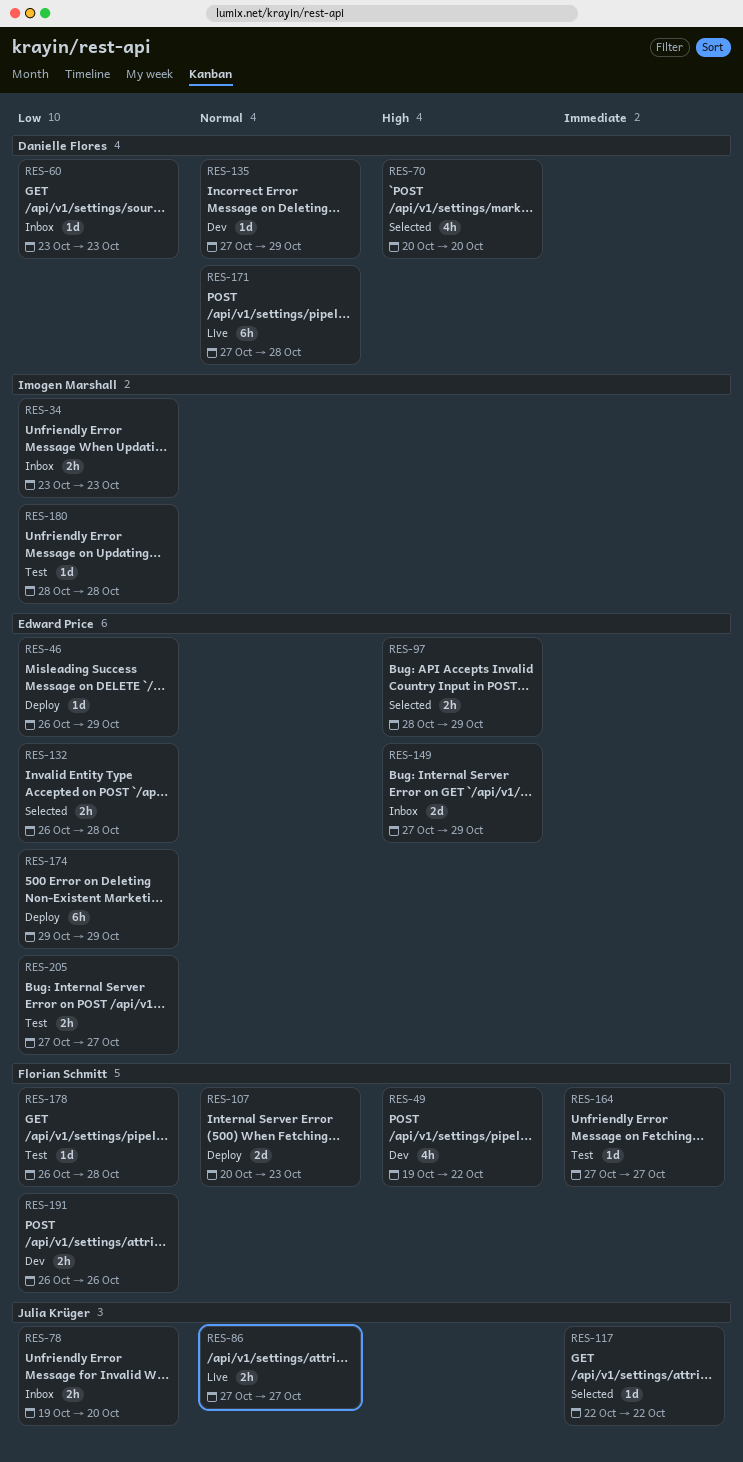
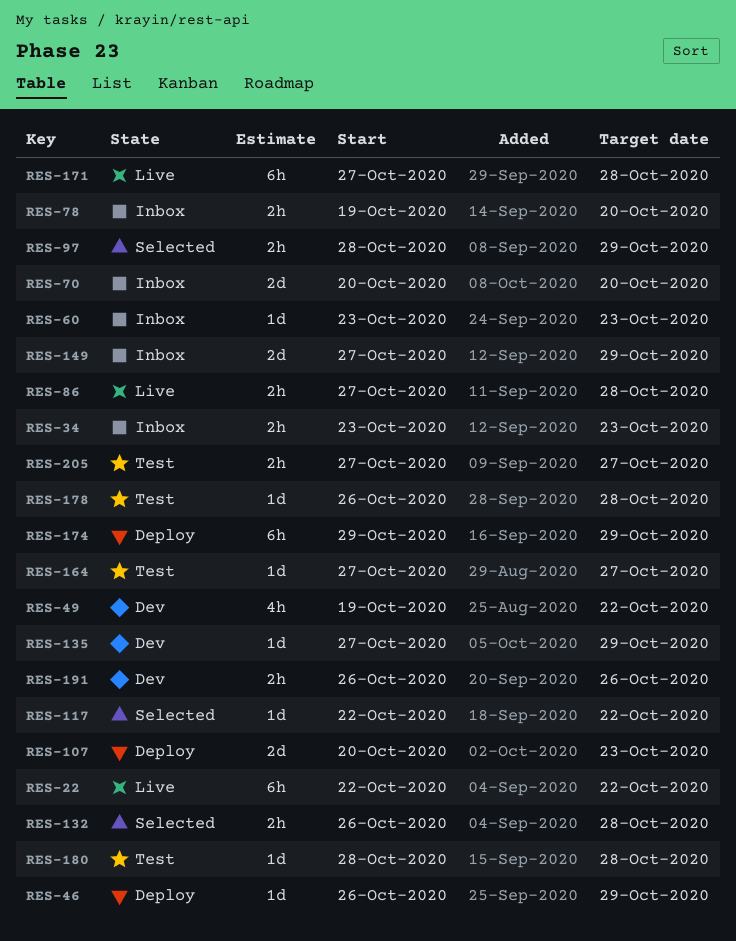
RES-22: none -> present
RES-70, status: Selected -> Inbox
RES-70, estimate: 4h -> 2d
RES-86, due: Oct 27 -> Oct 28

